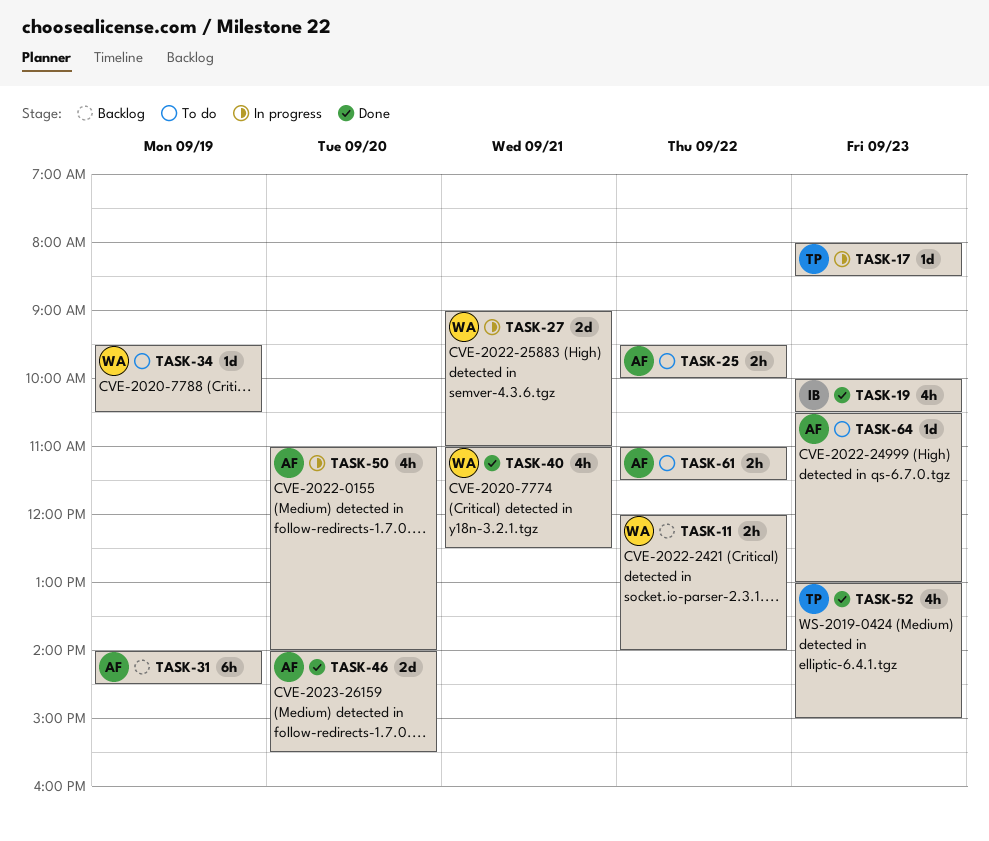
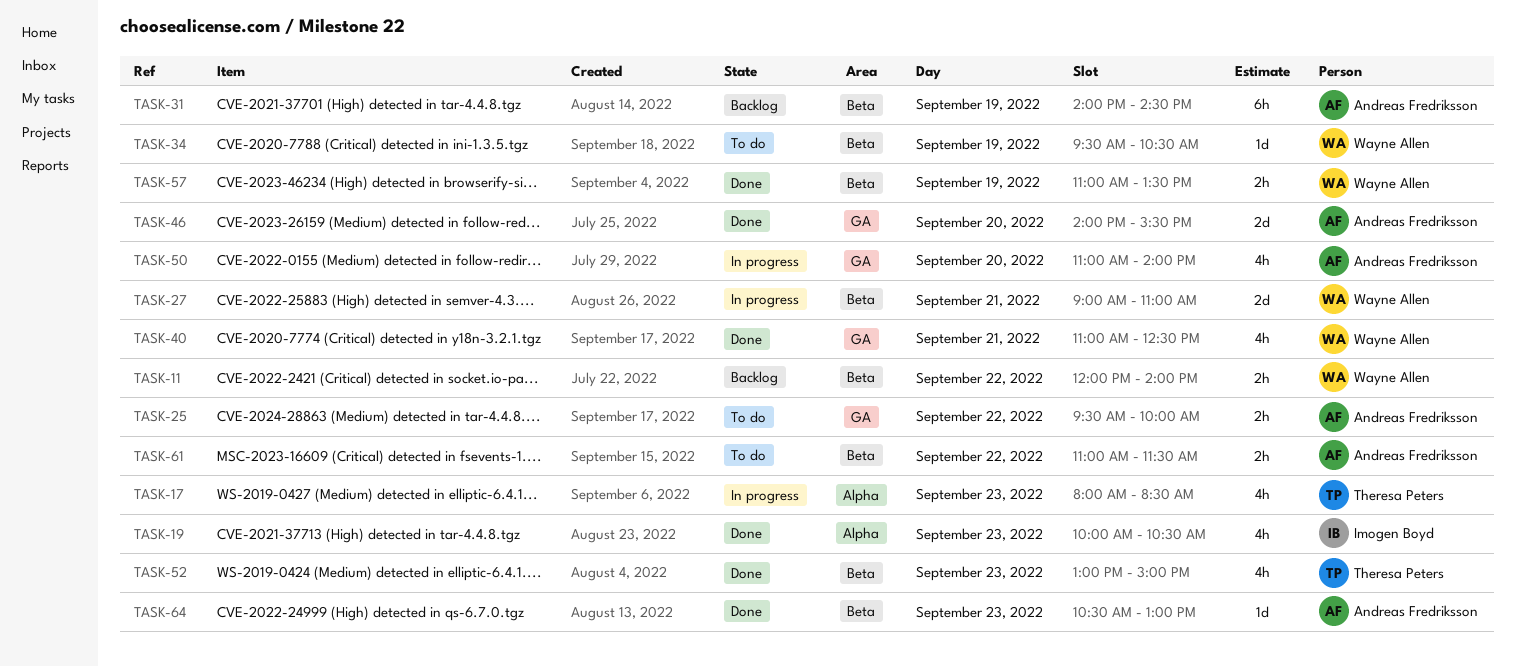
TASK-17, estimate: 1d -> 4h
TASK-57: none -> present
TASK-64, status: To do -> Done

